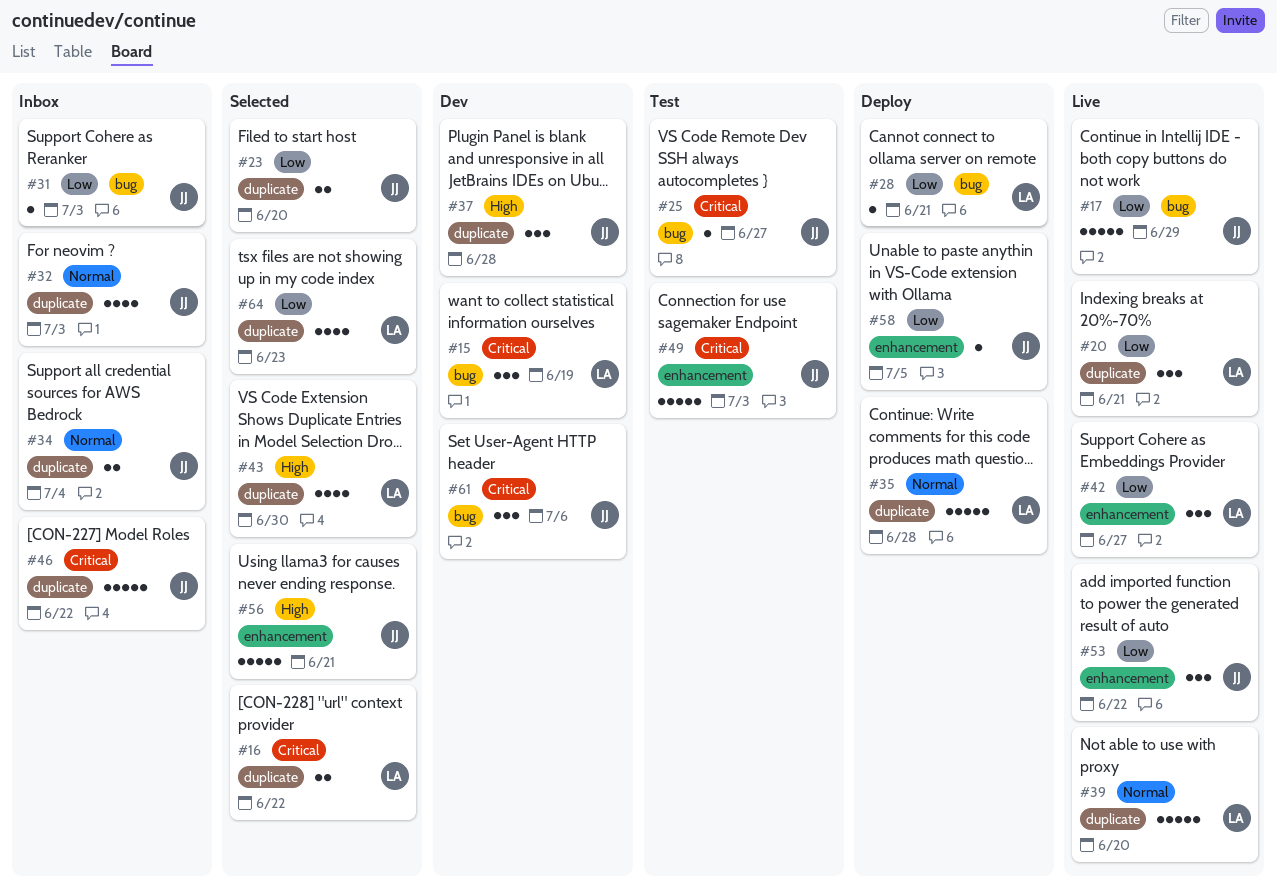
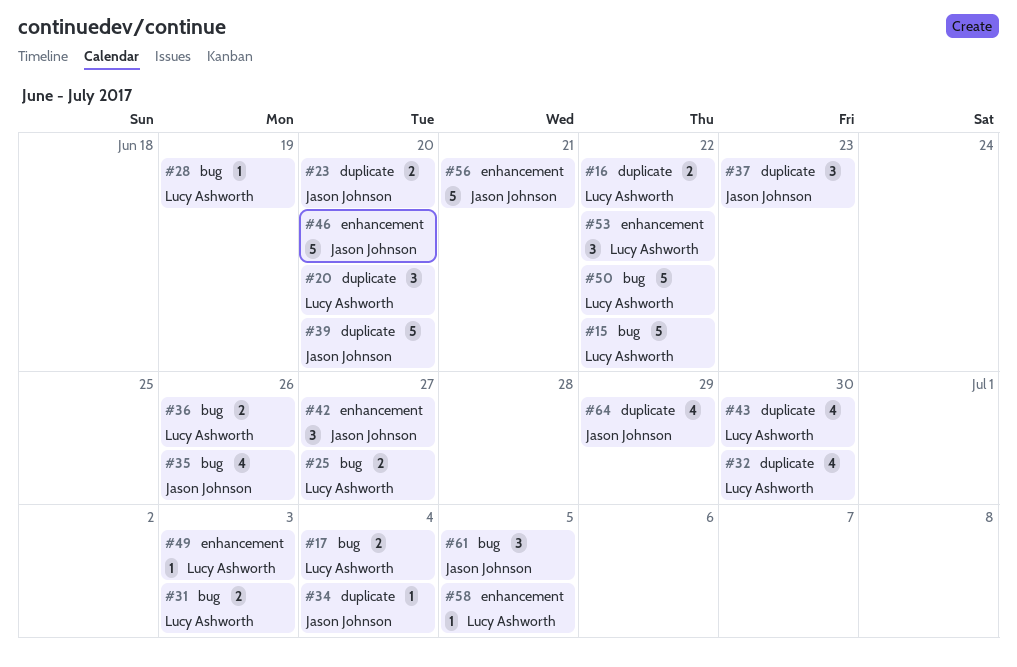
#15, estimate: 3 -> 5
#15, due: Jun 19 -> Jun 22
#17, owner: Jason Johnson -> Lucy Ashworth
#17, estimate: 5 -> 2
#17, due: Jun 29 -> Jul 4
#20, due: Jun 21 -> Jun 20
#25, owner: Jason Johnson -> Lucy Ashworth
#25, estimate: 1 -> 2
#28, due: Jun 21 -> Jun 19
#31, owner: Jason Johnson -> Lucy Ashworth
#31, estimate: 1 -> 2
#32, owner: Jason Johnson -> Lucy Ashworth
#32, due: Jul 3 -> Jun 30
#34, estimate: 2 -> 1
#35, owner: Lucy Ashworth -> Jason Johnson
#35, label: duplicate -> bug
#35, estimate: 5 -> 4
#35, due: Jun 28 -> Jun 26
#36: none -> present
#37, due: Jun 28 -> Jun 23
#39, owner: Lucy Ashworth -> Jason Johnson
#42, owner: Lucy Ashworth -> Jason Johnson
#46, label: duplicate -> enhancement
#46, due: Jun 22 -> Jun 20
#49, owner: Jason Johnson -> Lucy Ashworth
#49, estimate: 5 -> 1
#50: none -> present
#53, owner: Jason Johnson -> Lucy Ashworth
#58, owner: Jason Johnson -> Lucy Ashworth
#61, due: Jul 6 -> Jul 5
#64, owner: Lucy Ashworth -> Jason Johnson
#64, due: Jun 23 -> Jun 29

